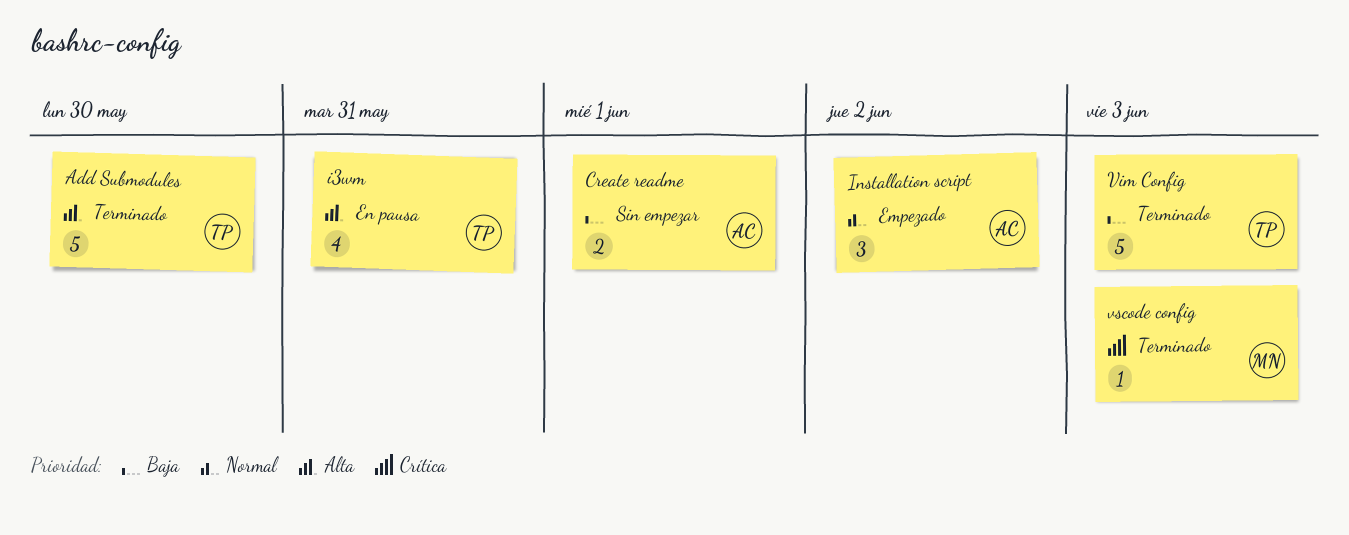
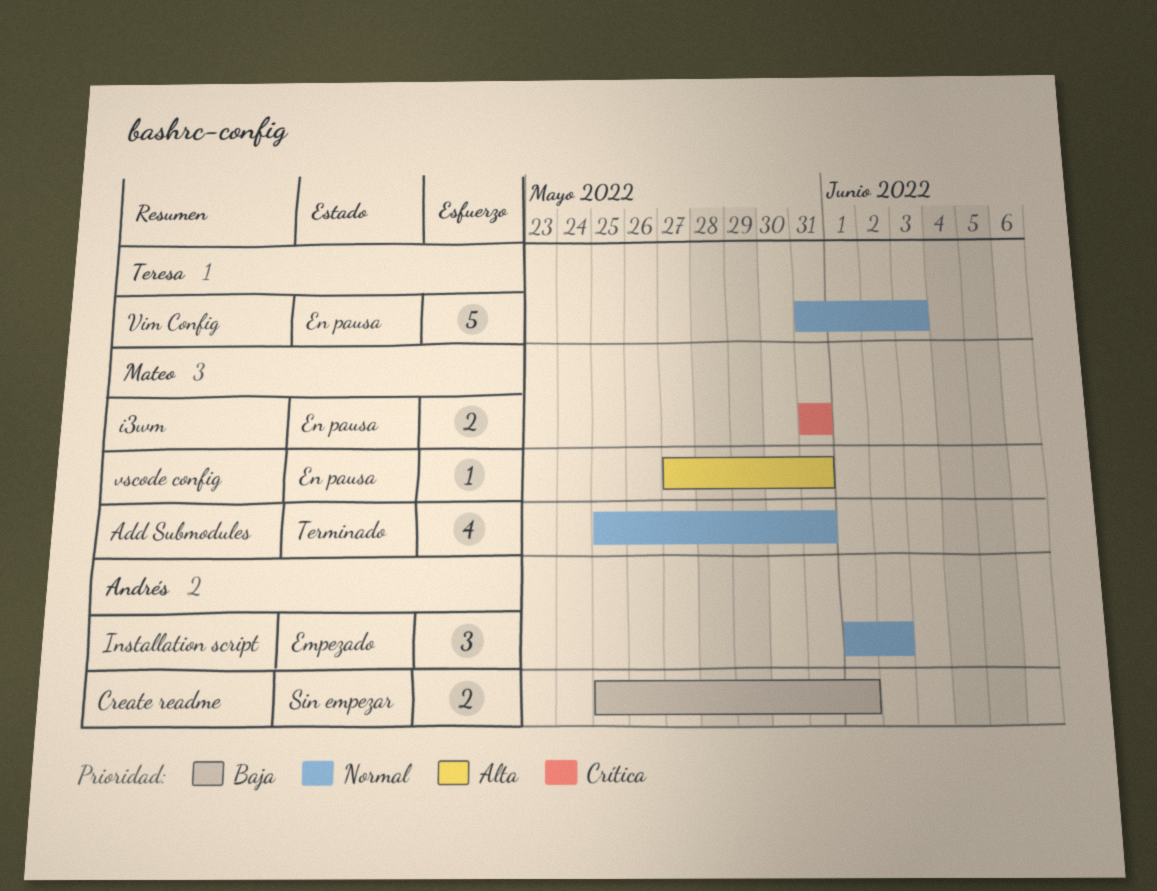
Add Submodules, owner: Teresa -> Mateo
Add Submodules, priority: Alta -> Normal
Add Submodules, estimate: 5 -> 4
Add Submodules, due: May 30 -> May 31
i3wm, owner: Teresa -> Mateo
i3wm, priority: Alta -> Crítica
i3wm, estimate: 4 -> 2
Vim Config, status: Terminado -> En pausa
Vim Config, priority: Baja -> Normal
vscode config, status: Terminado -> En pausa
vscode config, priority: Crítica -> Alta
vscode config, due: Jun 3 -> May 31

